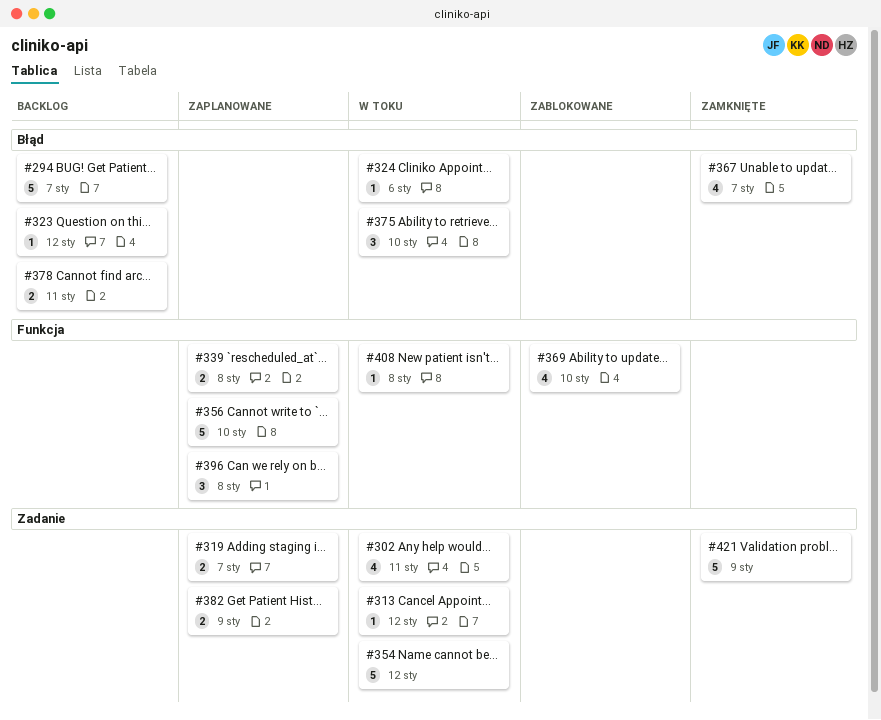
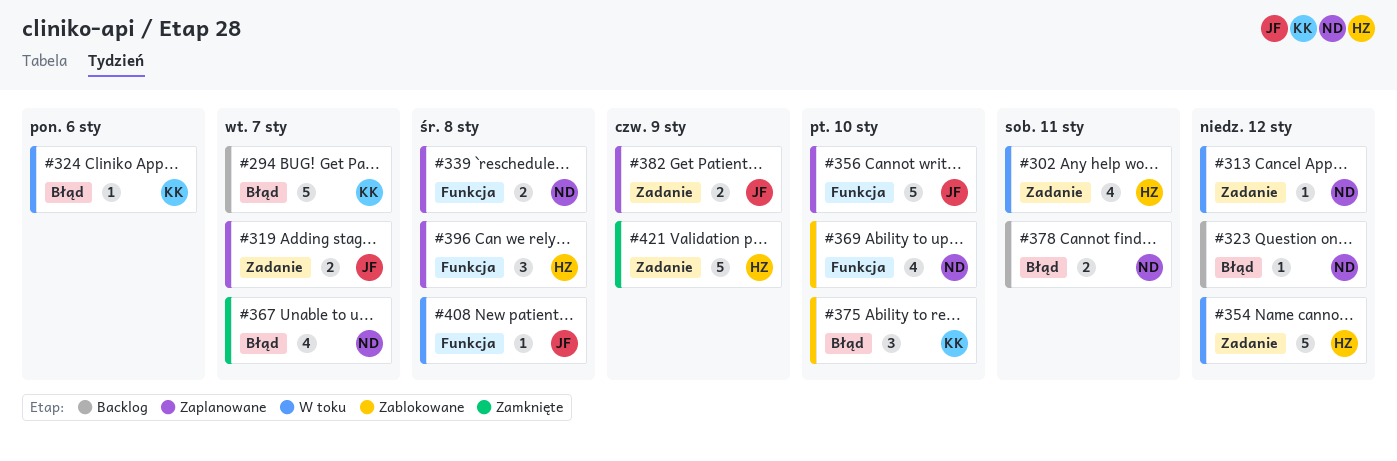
#375, status: W toku -> Zablokowane

